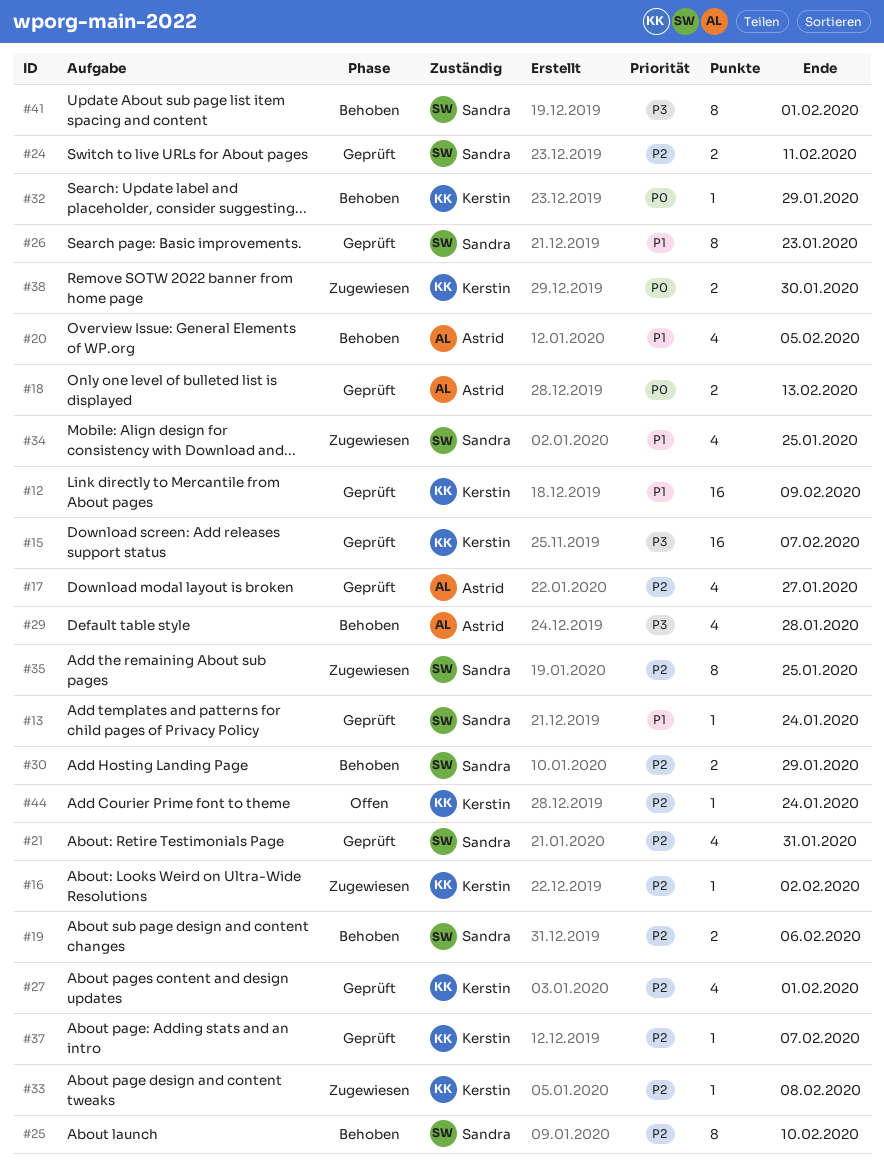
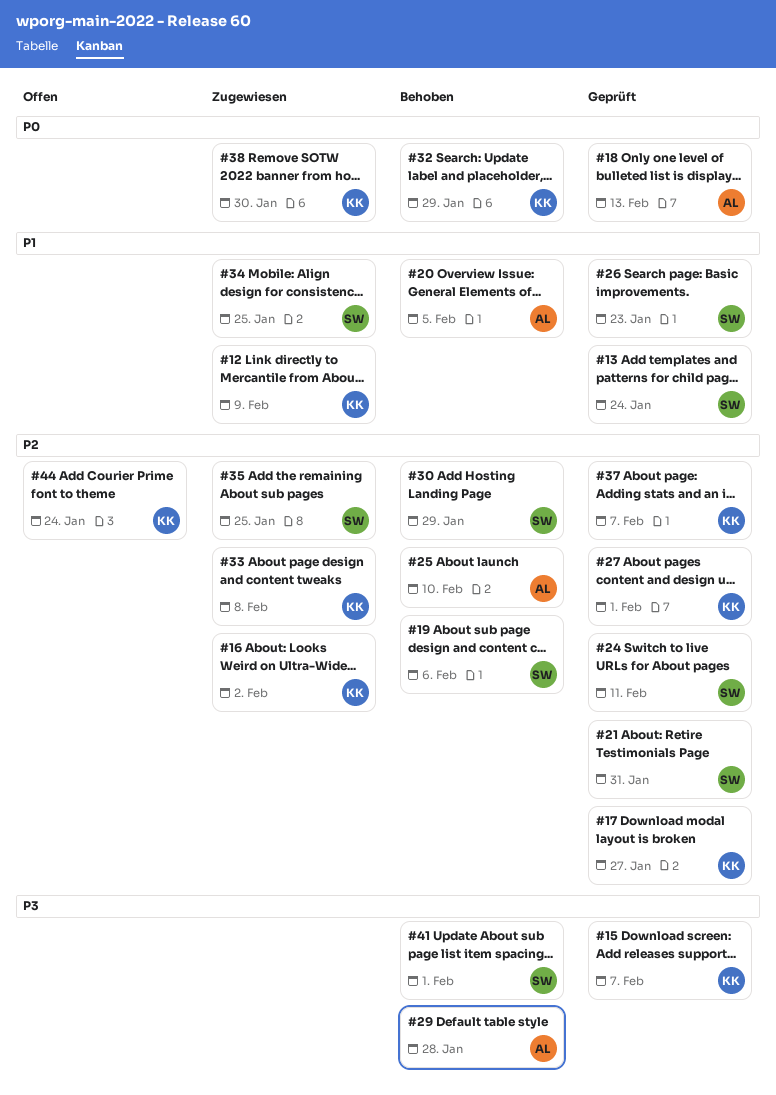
#12, status: Geprüft -> Zugewiesen
#17, owner: Astrid -> Kerstin
#25, owner: Sandra -> Astrid

